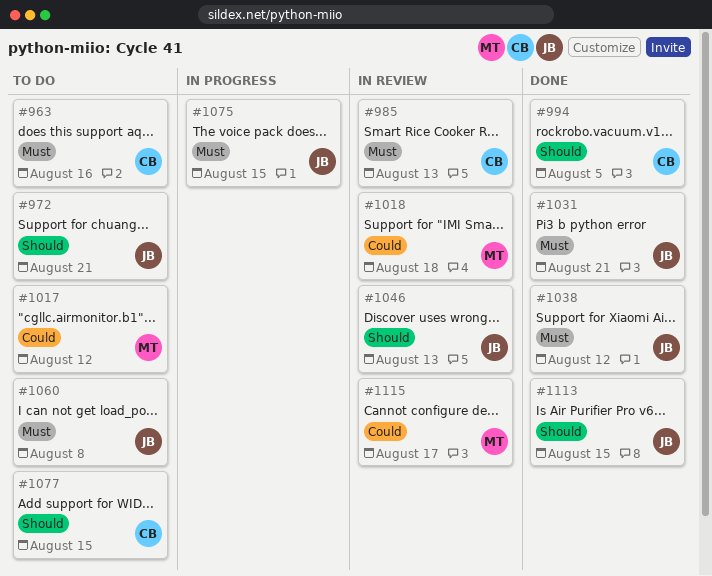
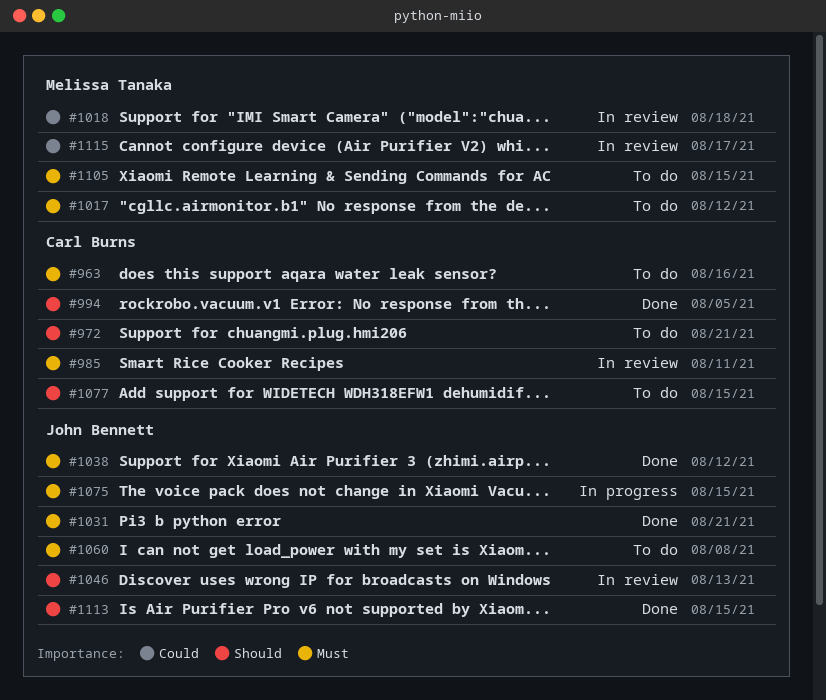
#972, owner: John Bennett -> Carl Burns
#985, due: Aug 13 -> Aug 11
#1017, priority: Could -> Must
#1105: none -> present

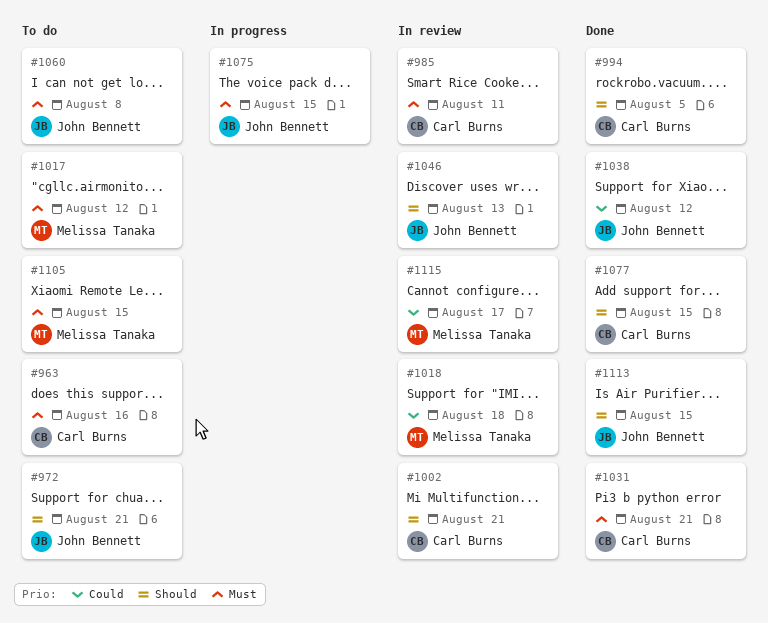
#972, owner: Carl Burns -> John Bennett
#1002: none -> present
#1031, owner: John Bennett -> Carl Burns
#1038, priority: Must -> Could
#1077, status: To do -> Done

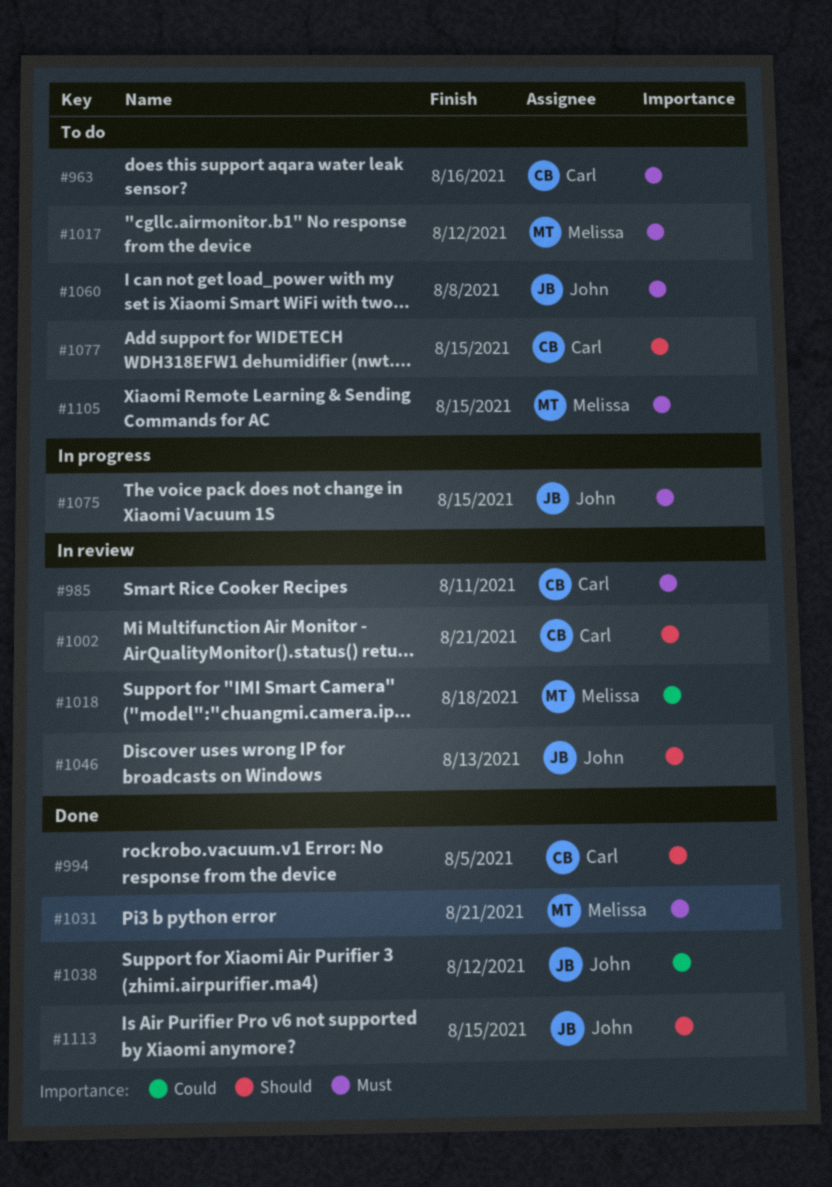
#972: present -> none
#1031, owner: Carl Burns -> Melissa Tanaka
#1077, status: Done -> To do
#1115: present -> none

